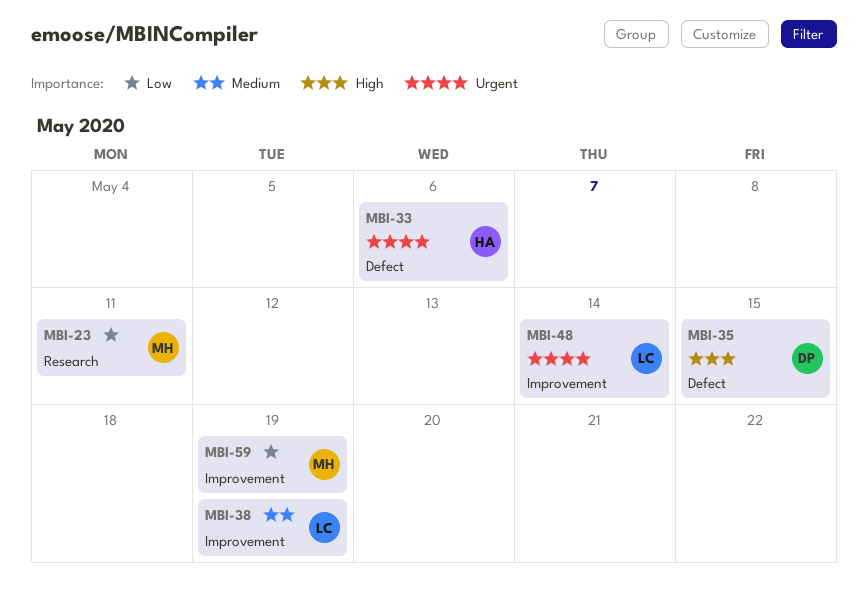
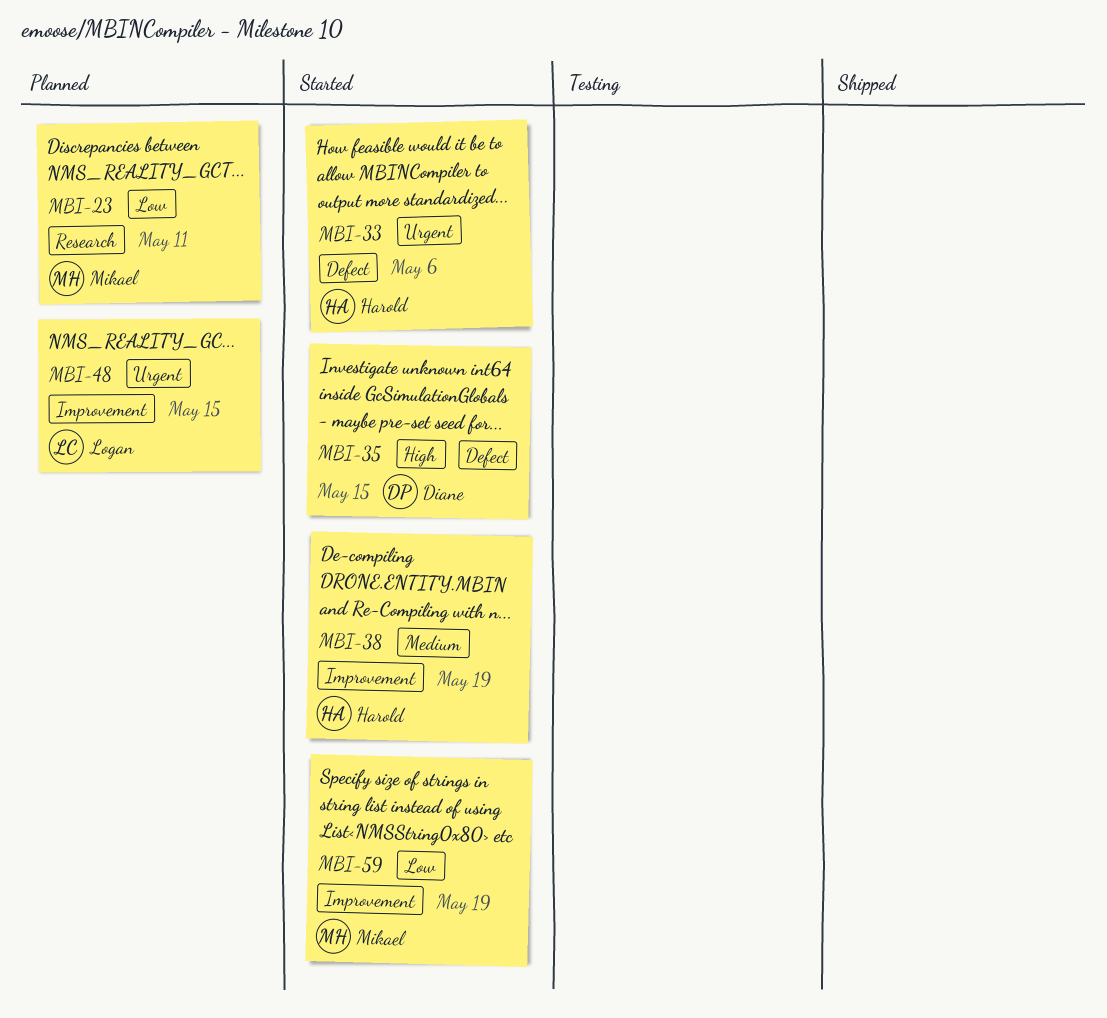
MBI-38, owner: Logan -> Harold
MBI-48, due: May 14 -> May 15

